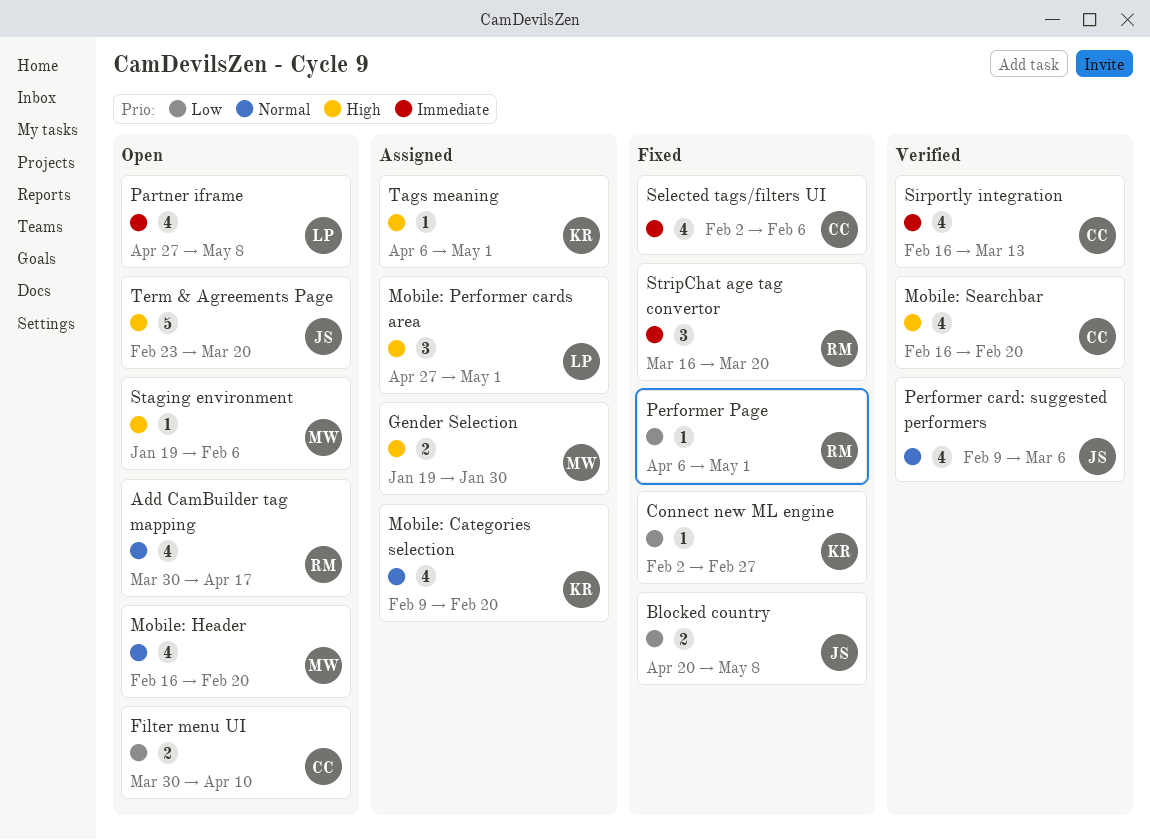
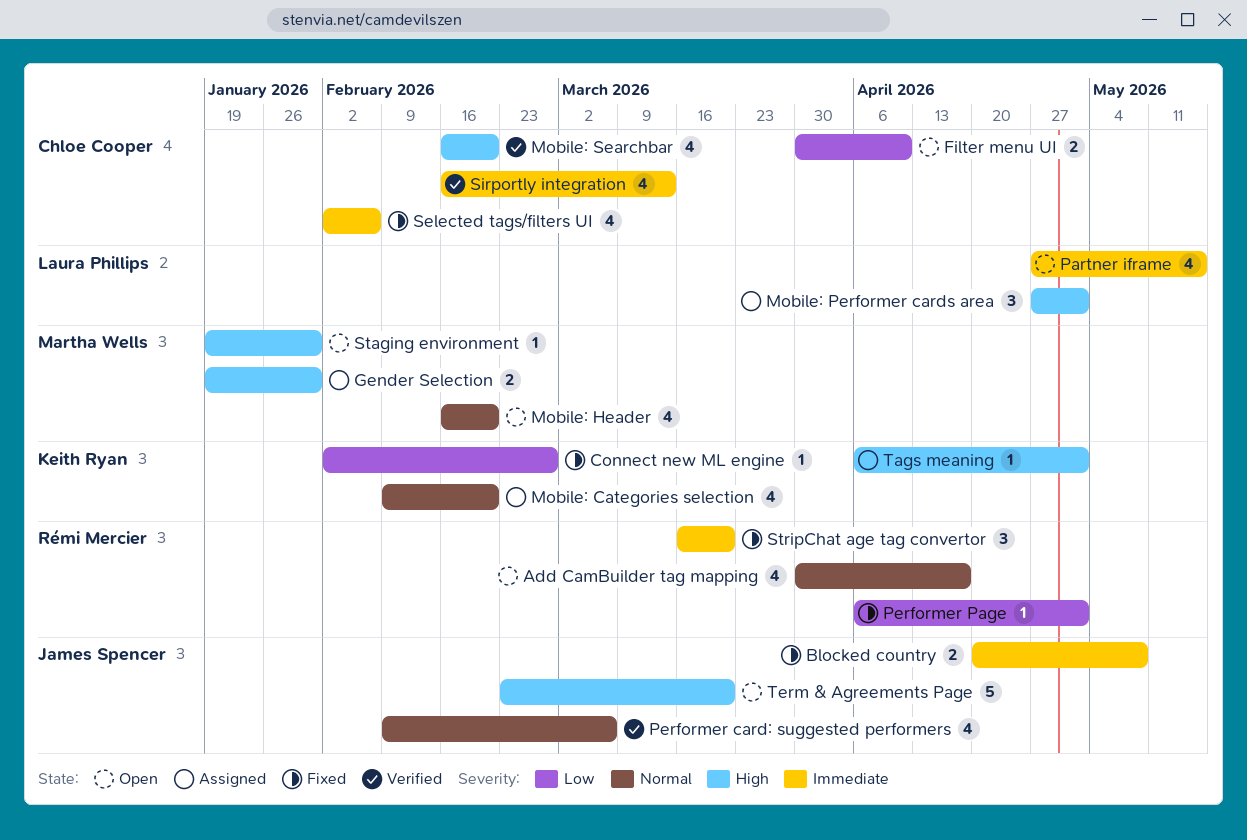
Blocked country, priority: Low -> Immediate
Partner iframe, due: May 8 -> May 15
Staging environment, due: Feb 6 -> Jan 30

